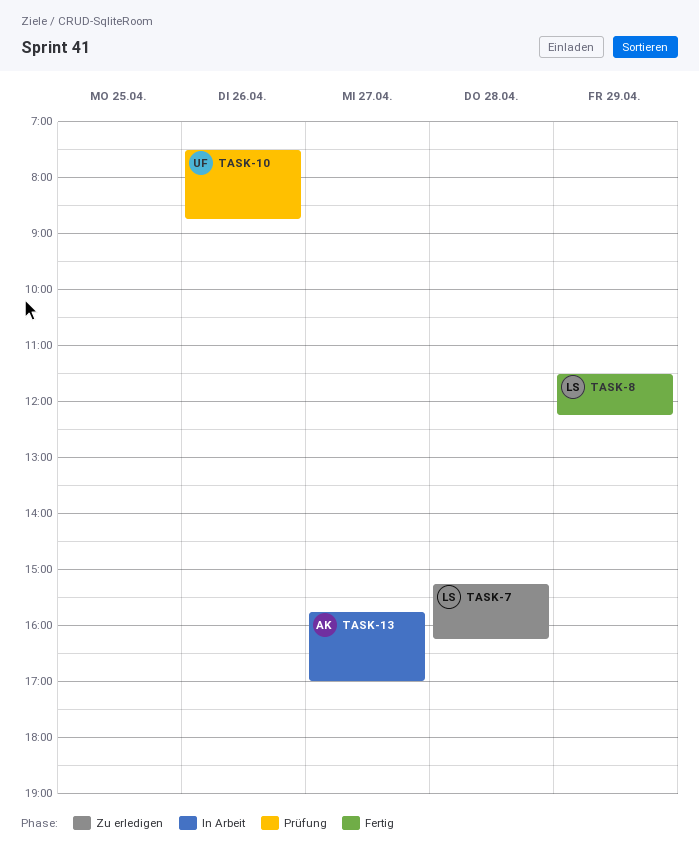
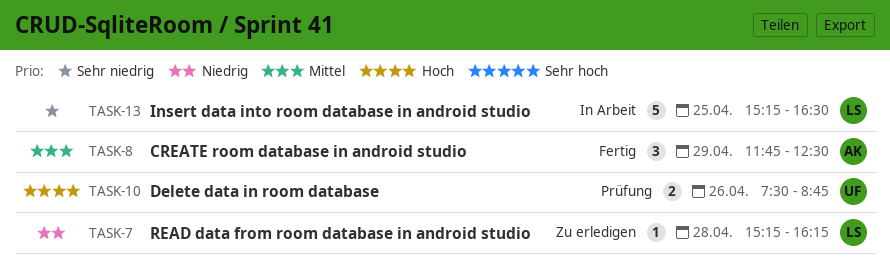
TASK-8, owner: LS -> AK
TASK-8, begins: 11:30 -> 11:45
TASK-8, ends: 12:15 -> 12:30
TASK-13, owner: AK -> LS
TASK-13, day: Apr 27 -> Apr 25
TASK-13, begins: 15:45 -> 15:15
TASK-13, ends: 17:00 -> 16:30

